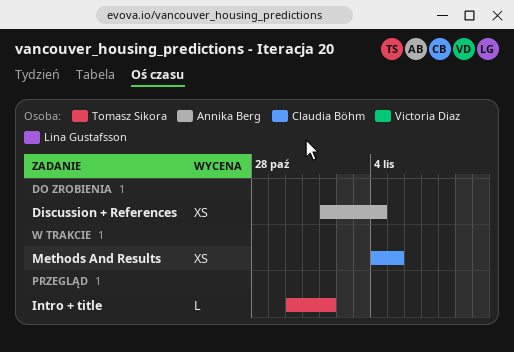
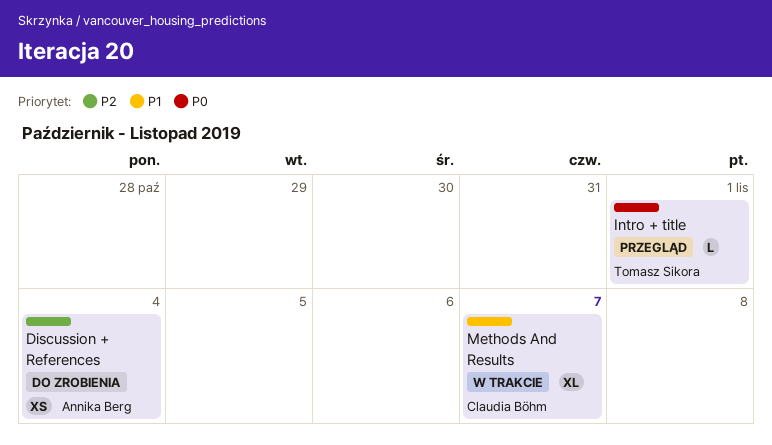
Methods And Results, estimate: XS -> XL
Methods And Results, due: Nov 5 -> Nov 7

